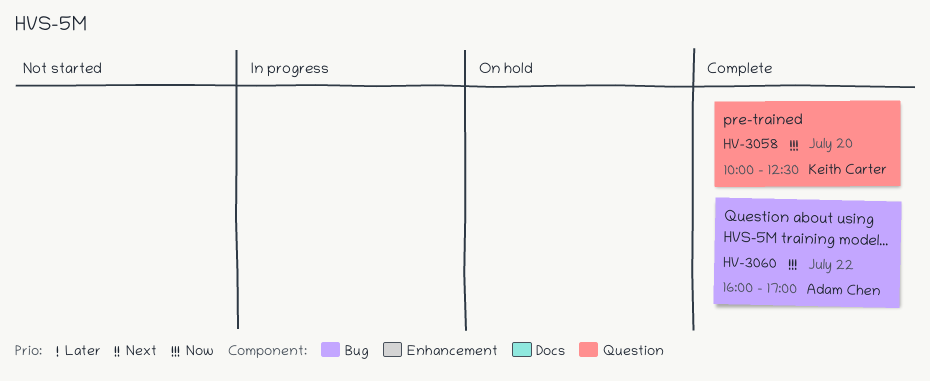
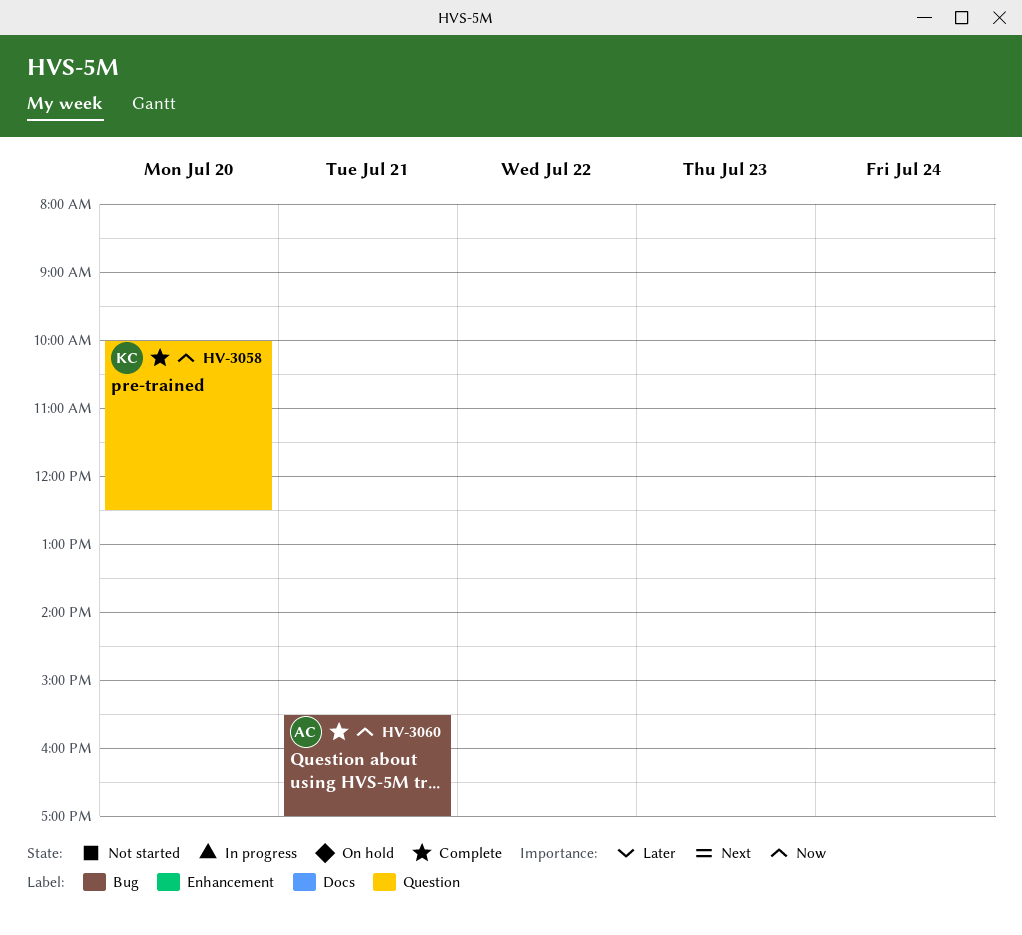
HV-3060, day: Jul 22 -> Jul 21
HV-3060, begins: 16:00 -> 15:30

